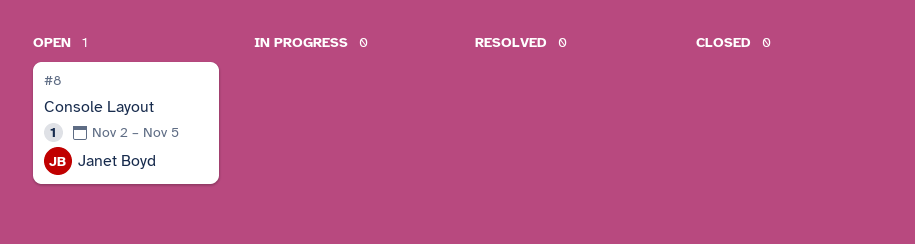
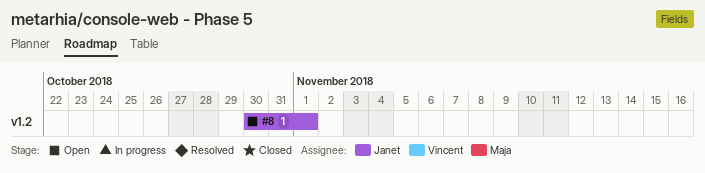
#8, start: Nov 2 -> Oct 30
#8, due: Nov 5 -> Nov 1

